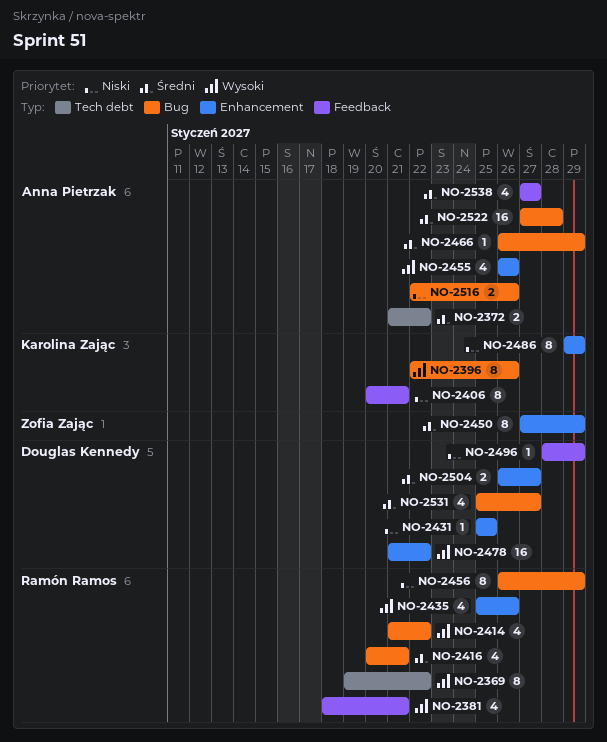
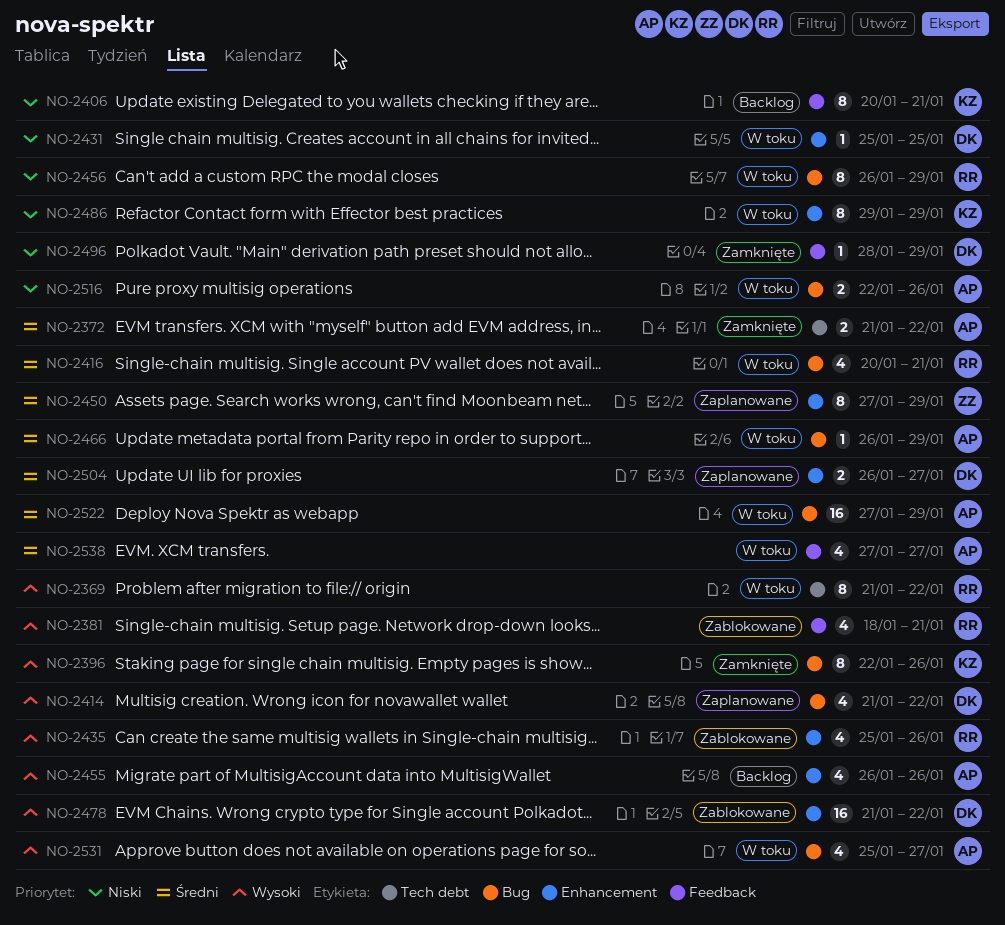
NO-2369, start: Jan 19 -> Jan 21
NO-2414, owner: Ramón Ramos -> Douglas Kennedy
NO-2522, due: Jan 28 -> Jan 29
NO-2531, owner: Douglas Kennedy -> Anna Pietrzak
NO-2531, priority: Średni -> Wysoki

